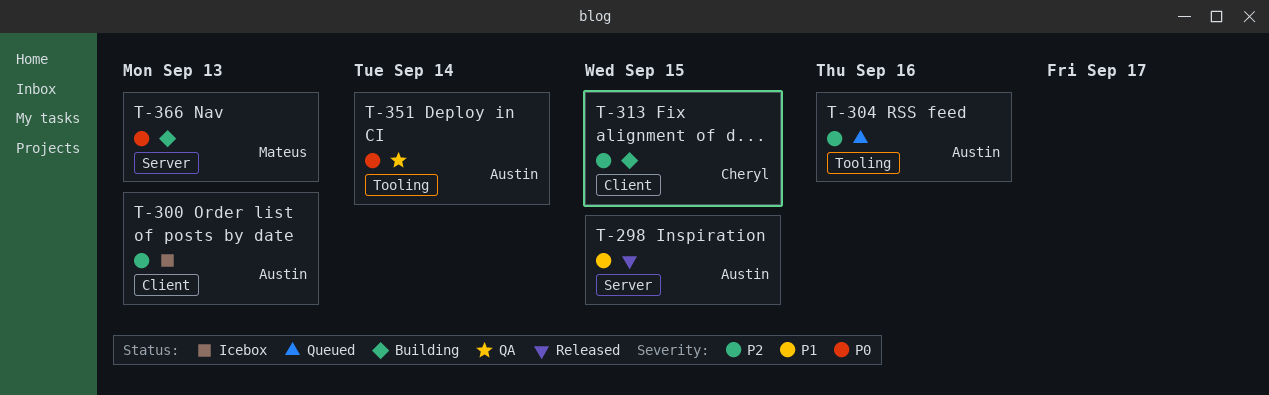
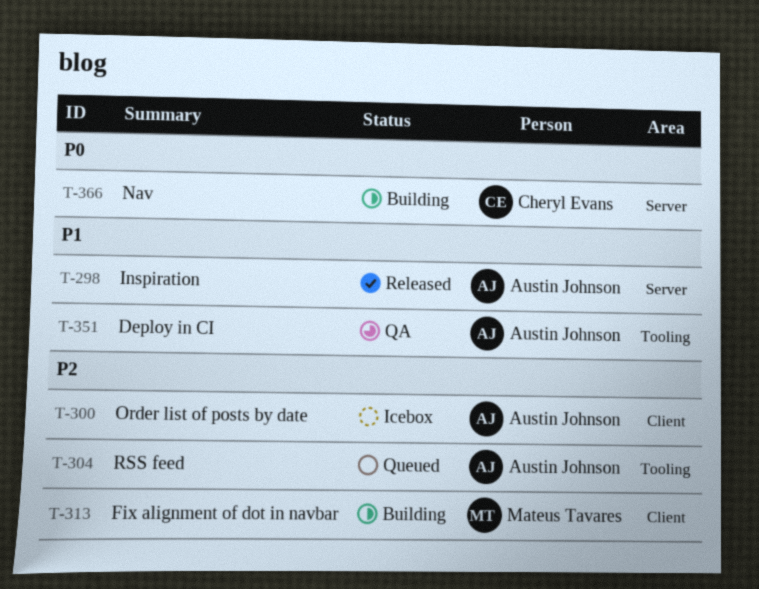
T-313, owner: Cheryl Evans -> Mateus Tavares
T-351, priority: P0 -> P1
T-366, owner: Mateus Tavares -> Cheryl Evans

